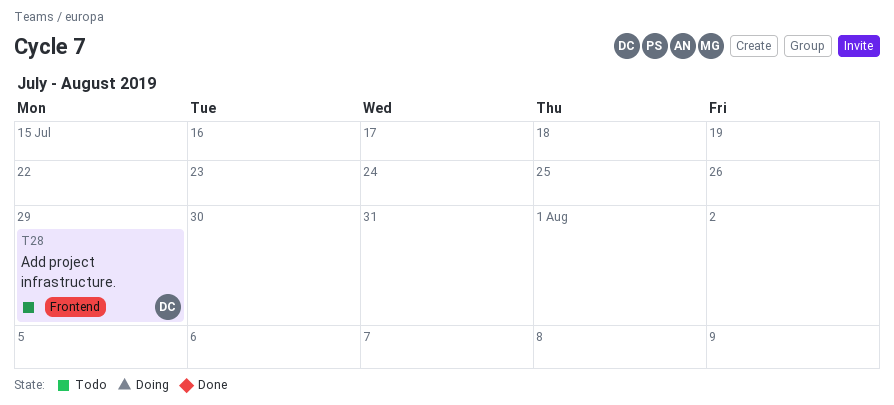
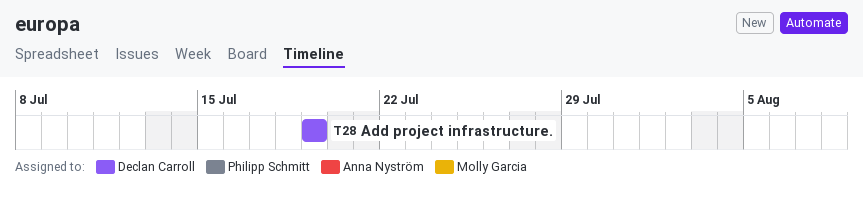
T28, due: Jul 29 -> Jul 19

